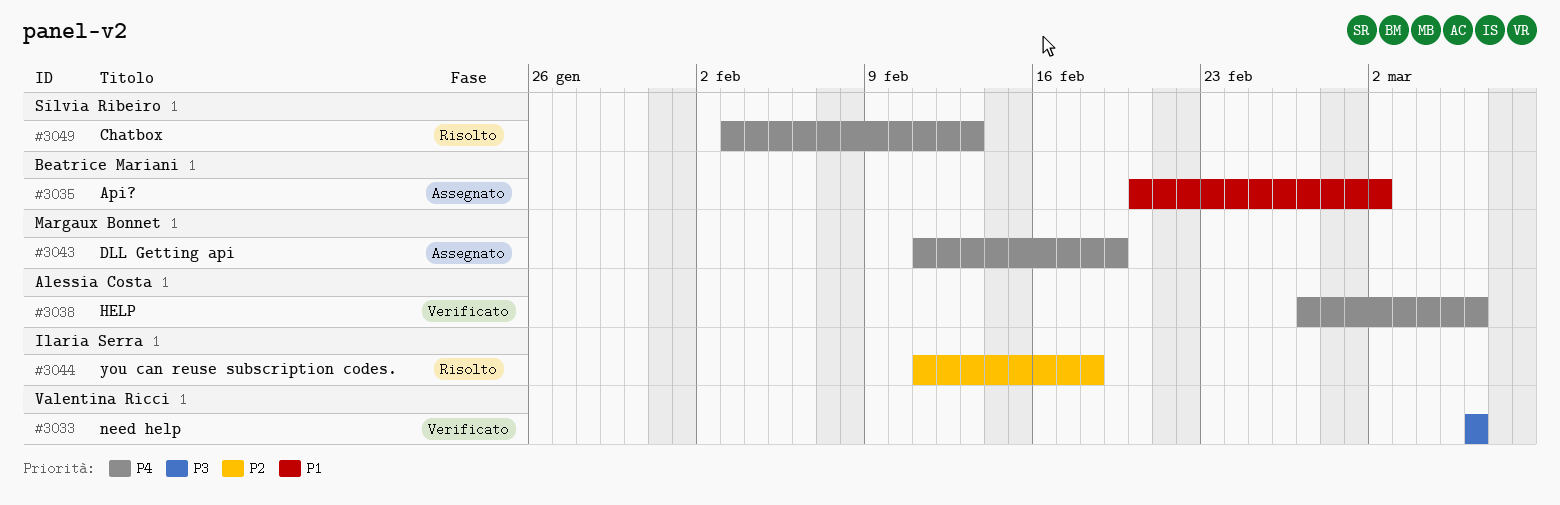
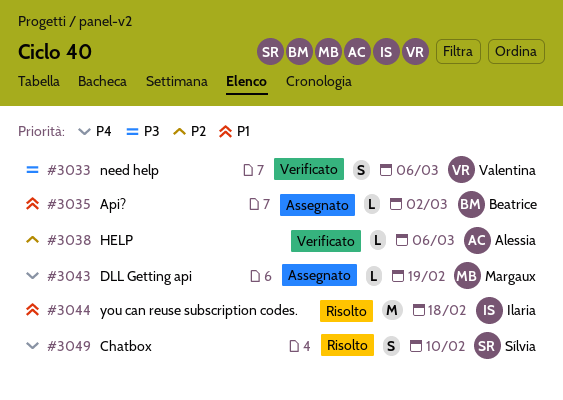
#3038, priority: P4 -> P2
#3044, priority: P2 -> P1
#3049, due: Feb 13 -> Feb 10

